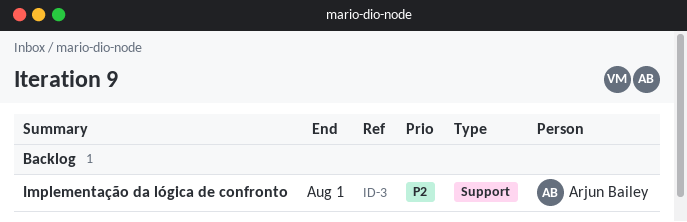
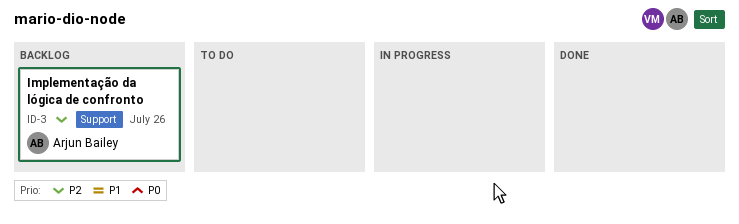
ID-3, due: Aug 1 -> Jul 26

